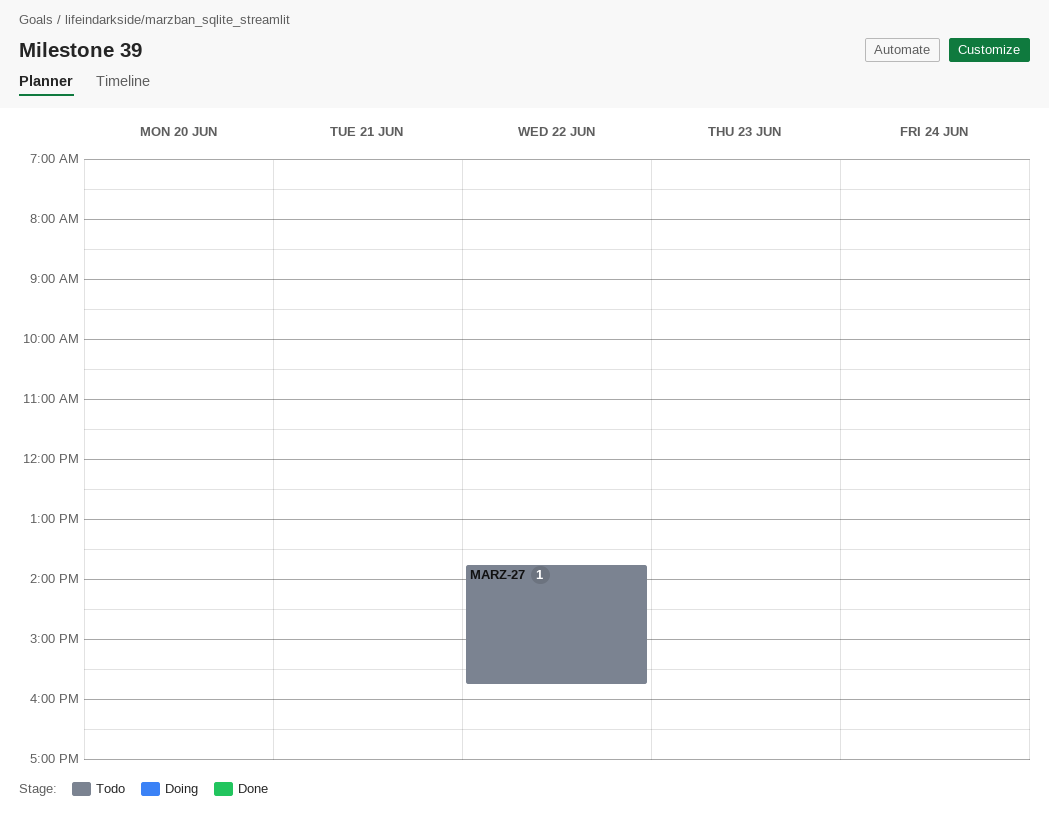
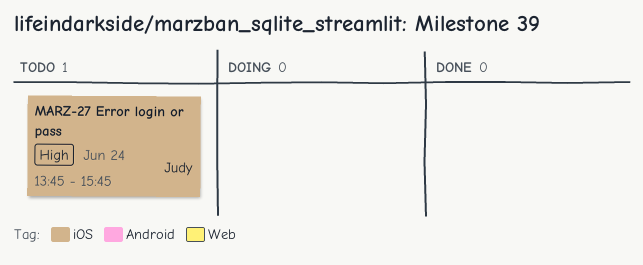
MARZ-27, day: Jun 22 -> Jun 24

